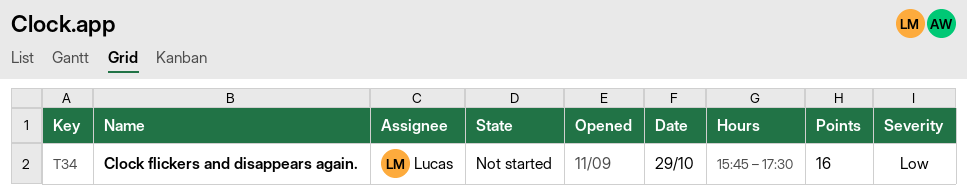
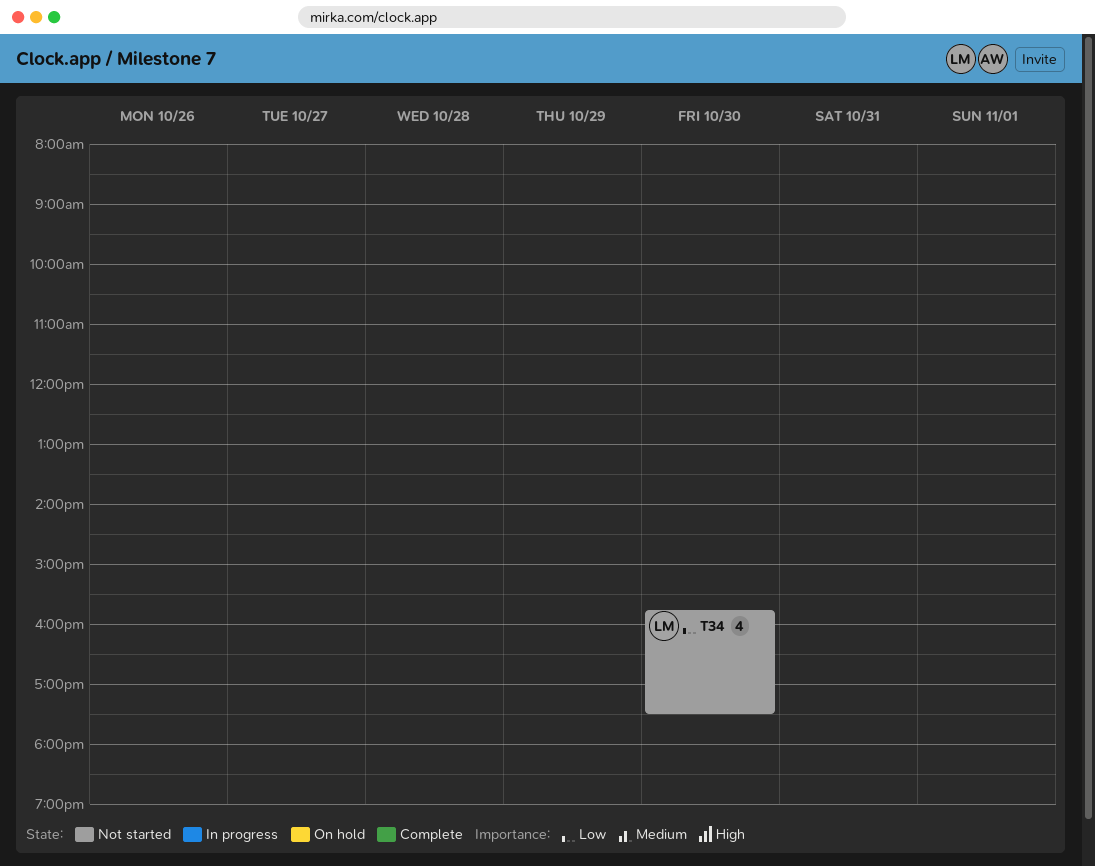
T34, estimate: 16 -> 4
T34, day: Oct 29 -> Oct 30

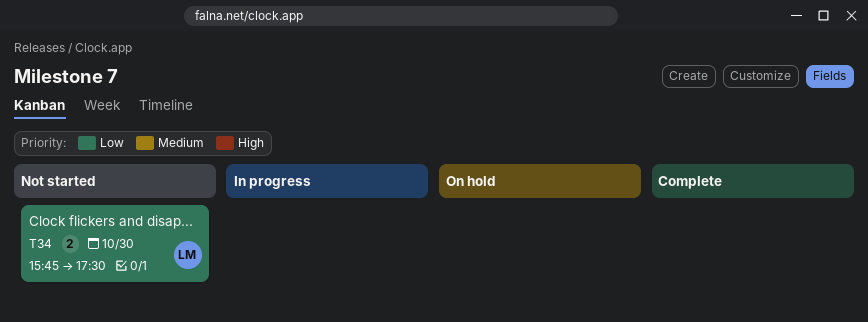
T34, estimate: 4 -> 2

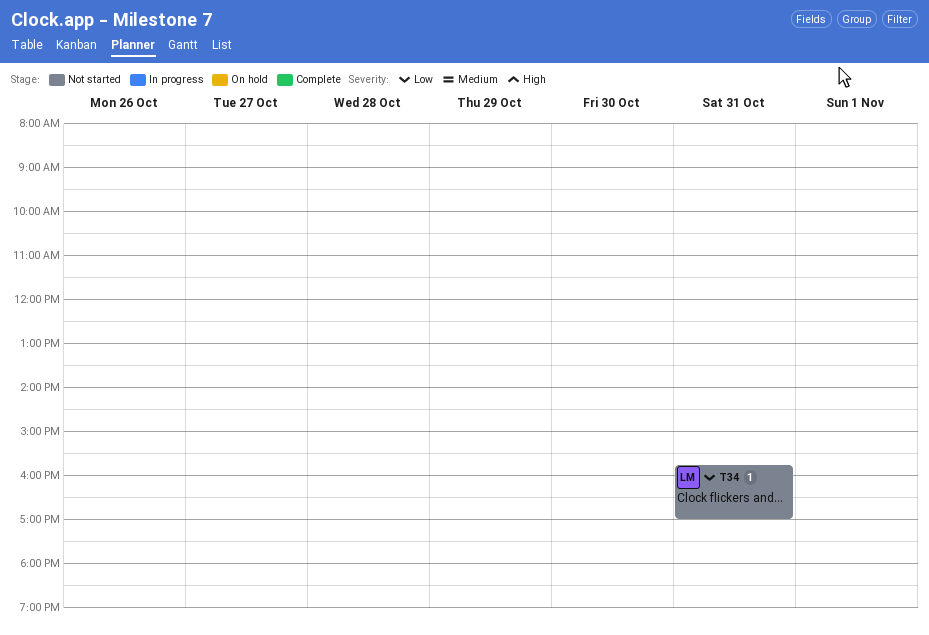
T34, estimate: 2 -> 1
T34, day: Oct 30 -> Oct 31
T34, ends: 17:30 -> 17:00

